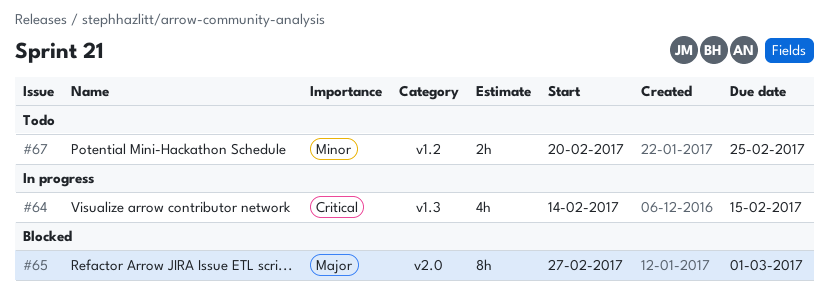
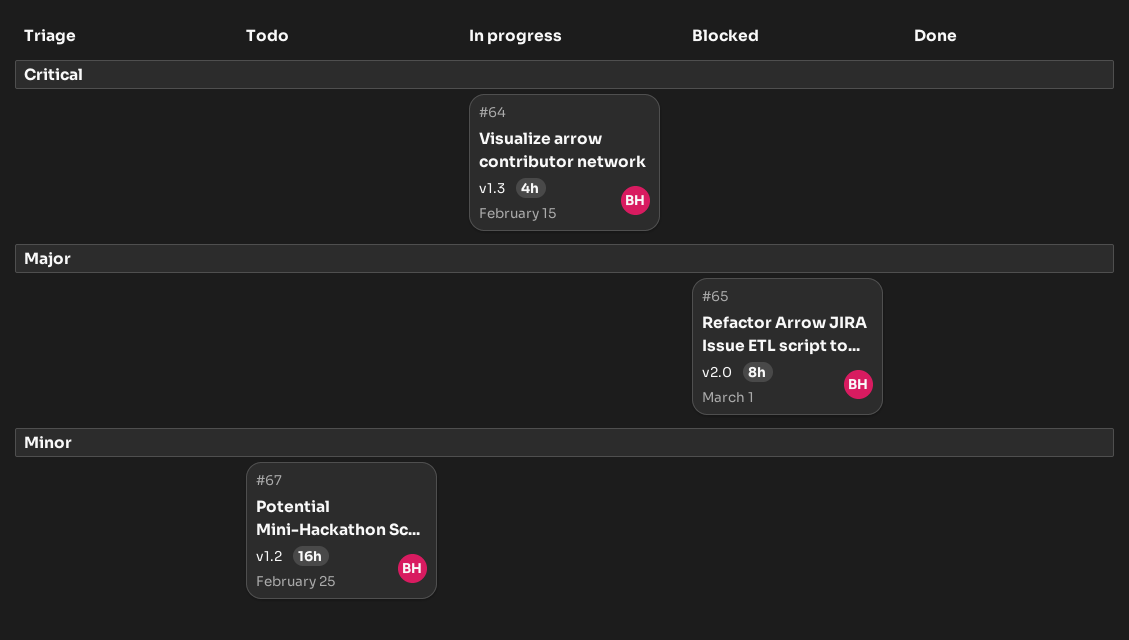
#67, estimate: 2h -> 16h

